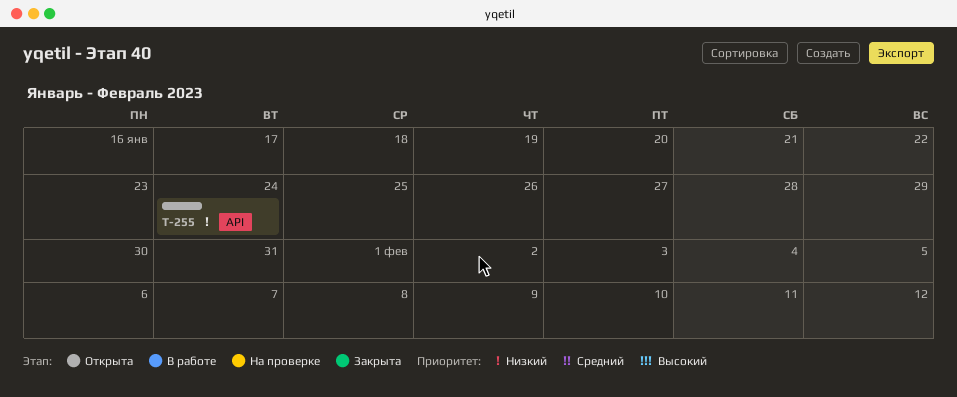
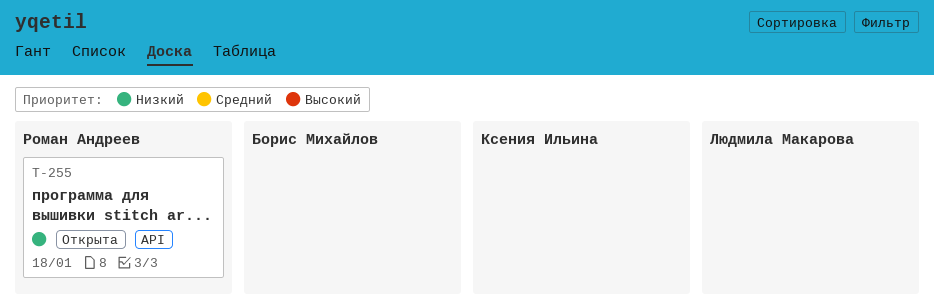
T-255, due: Jan 24 -> Jan 18

